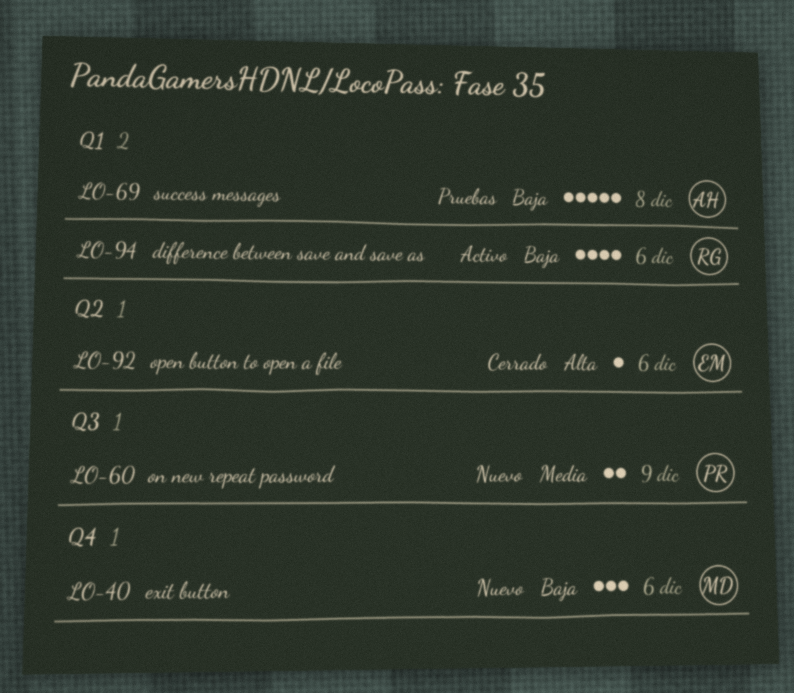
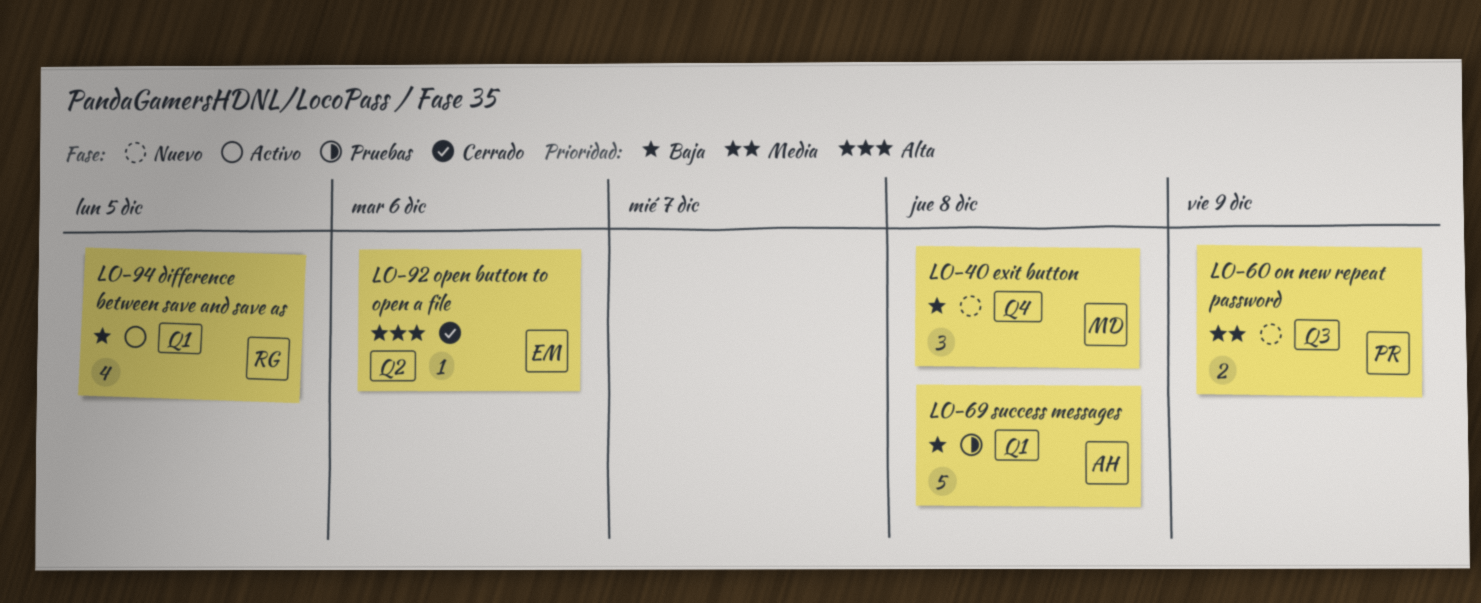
LO-40, due: Dec 6 -> Dec 8
LO-94, due: Dec 6 -> Dec 5

